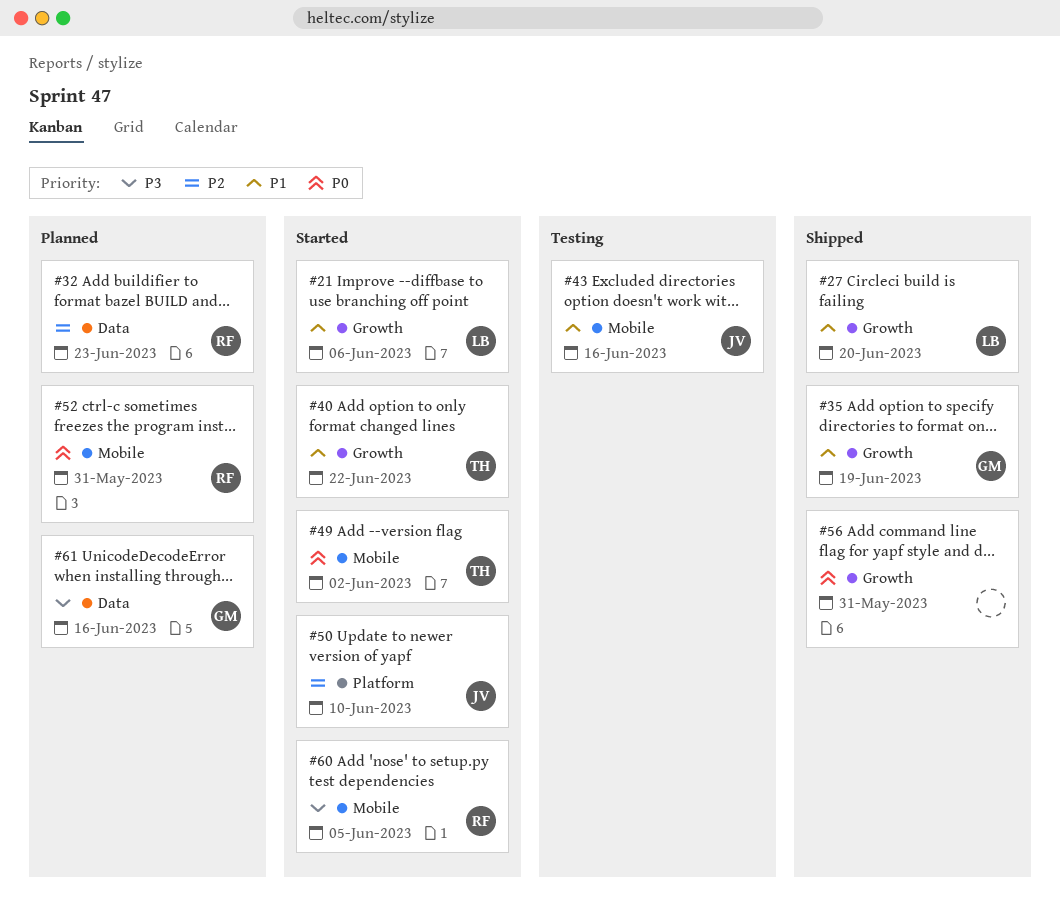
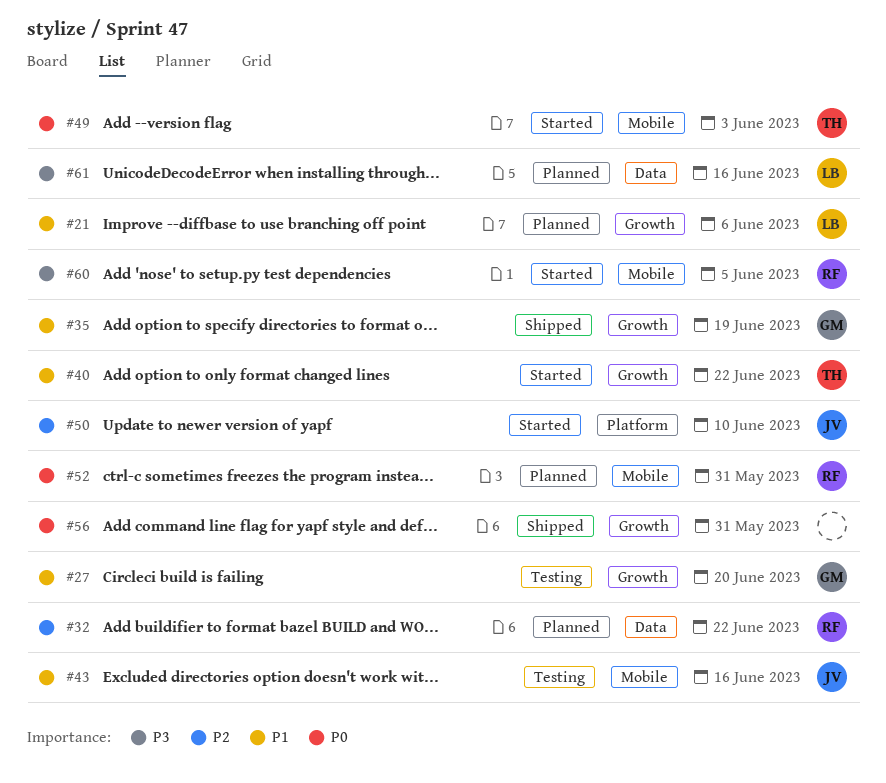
#21, status: Started -> Planned
#27, status: Shipped -> Testing
#27, owner: LB -> GM
#32, due: Jun 23 -> Jun 22
#49, due: Jun 2 -> Jun 3
#61, owner: GM -> LB

